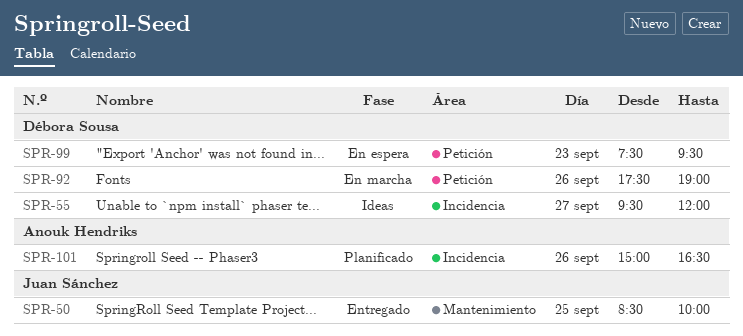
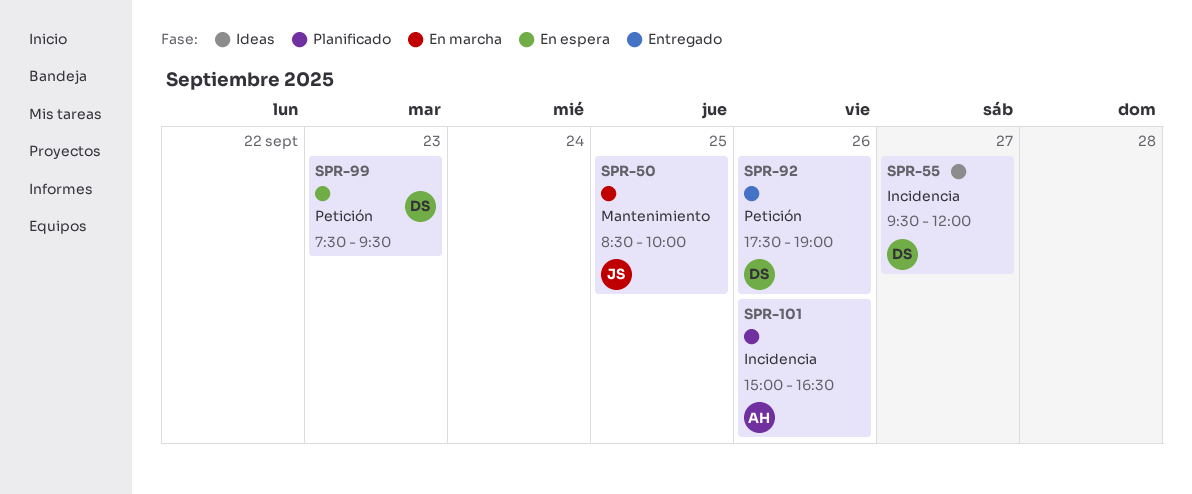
SPR-50, status: Entregado -> En marcha
SPR-92, status: En marcha -> Entregado

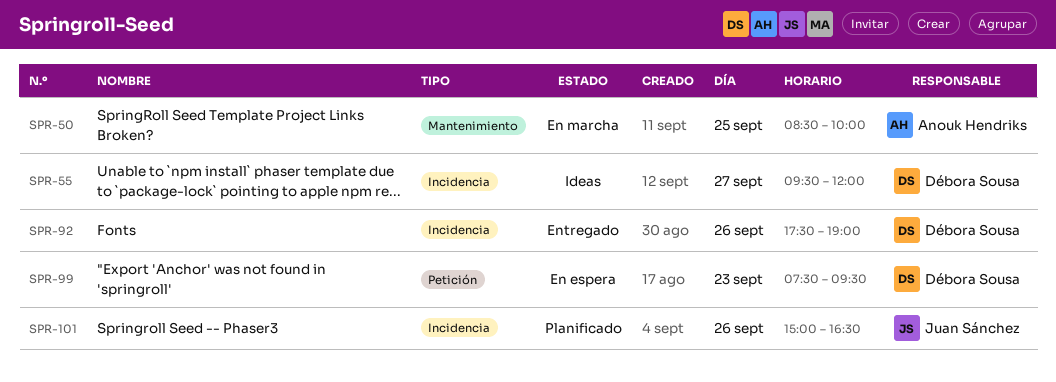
SPR-50, owner: Juan Sánchez -> Anouk Hendriks
SPR-92, label: Petición -> Incidencia
SPR-101, owner: Anouk Hendriks -> Juan Sánchez

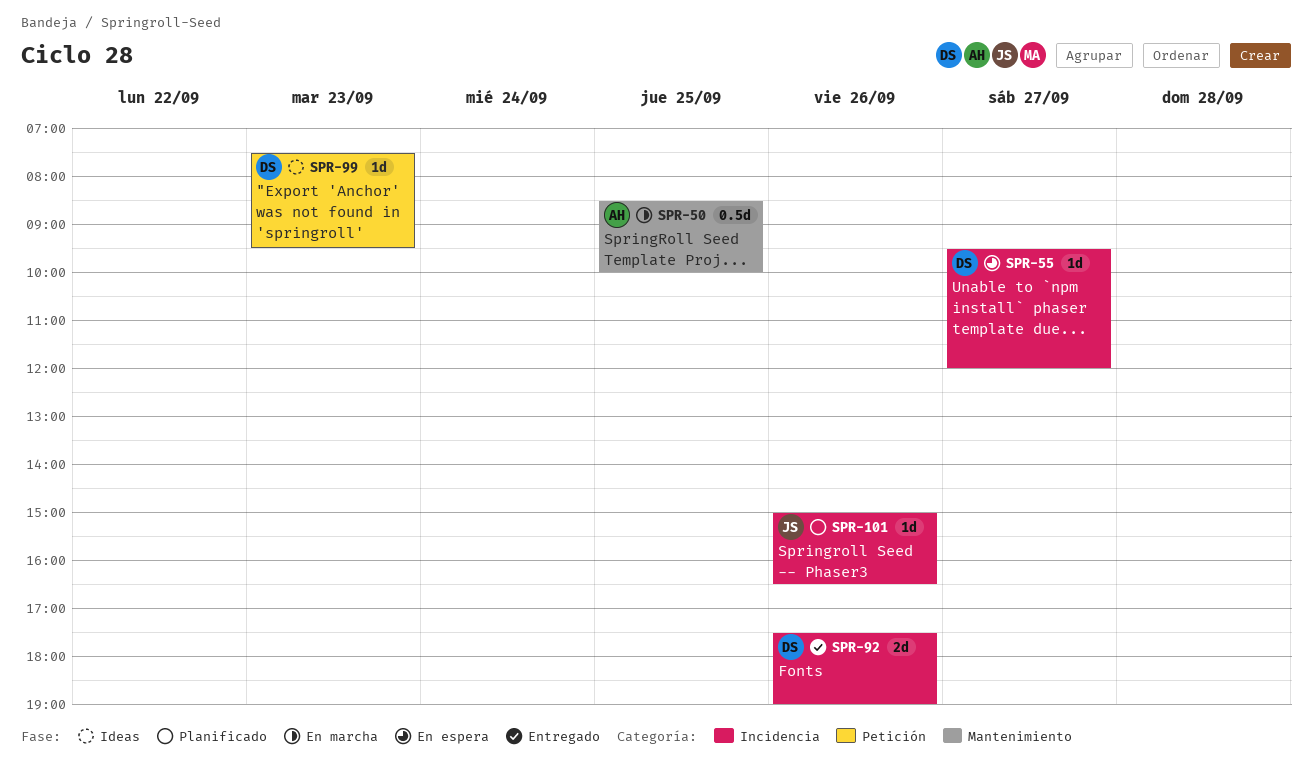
SPR-55, status: Ideas -> En espera
SPR-99, status: En espera -> Ideas

